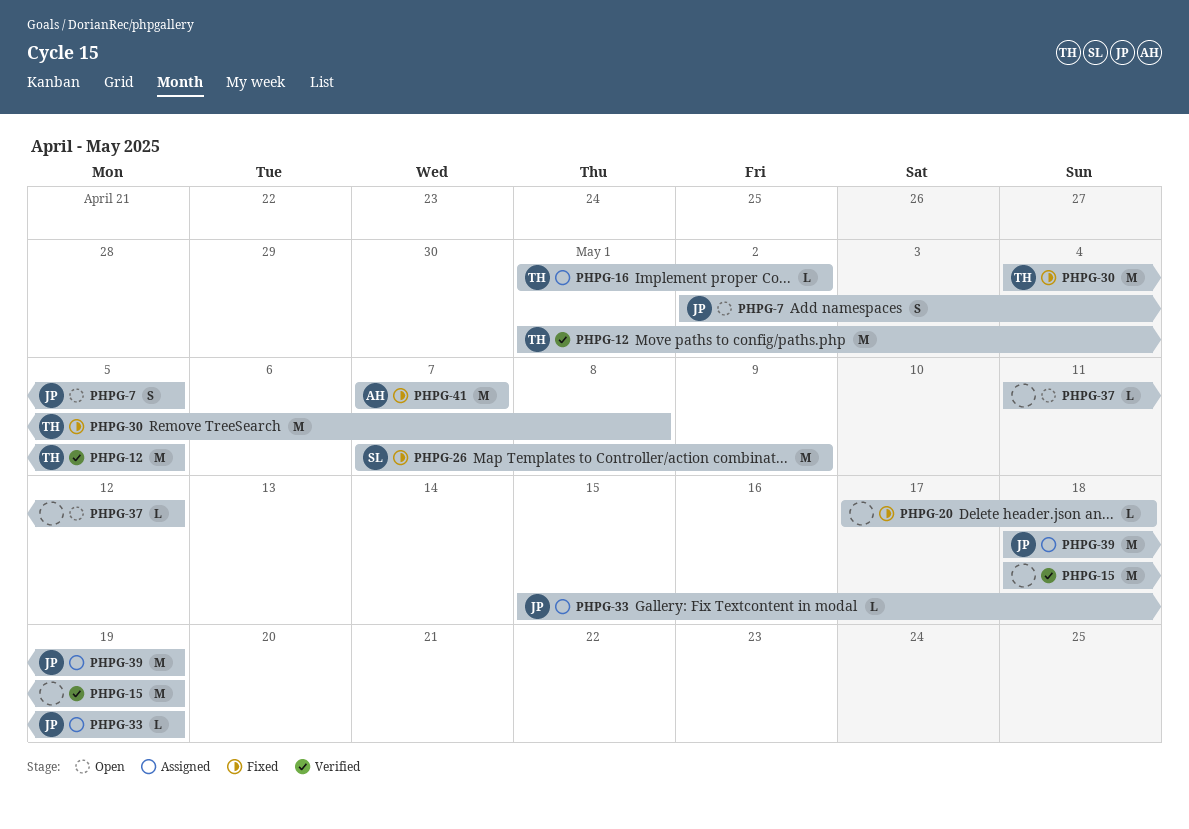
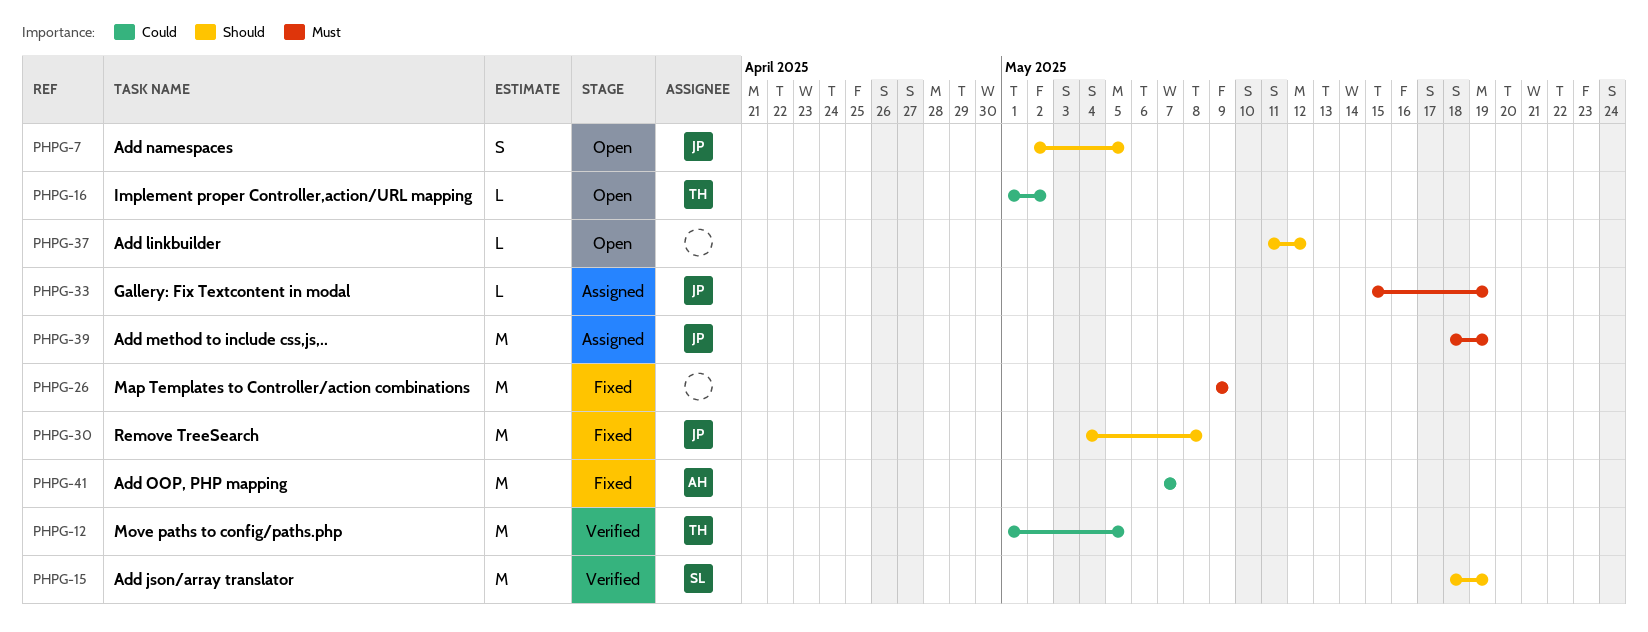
PHPG-15, owner: none -> SL
PHPG-16, status: Assigned -> Open
PHPG-20: present -> none
PHPG-26, owner: SL -> none
PHPG-26, start: May 7 -> May 9
PHPG-30, owner: TH -> JP

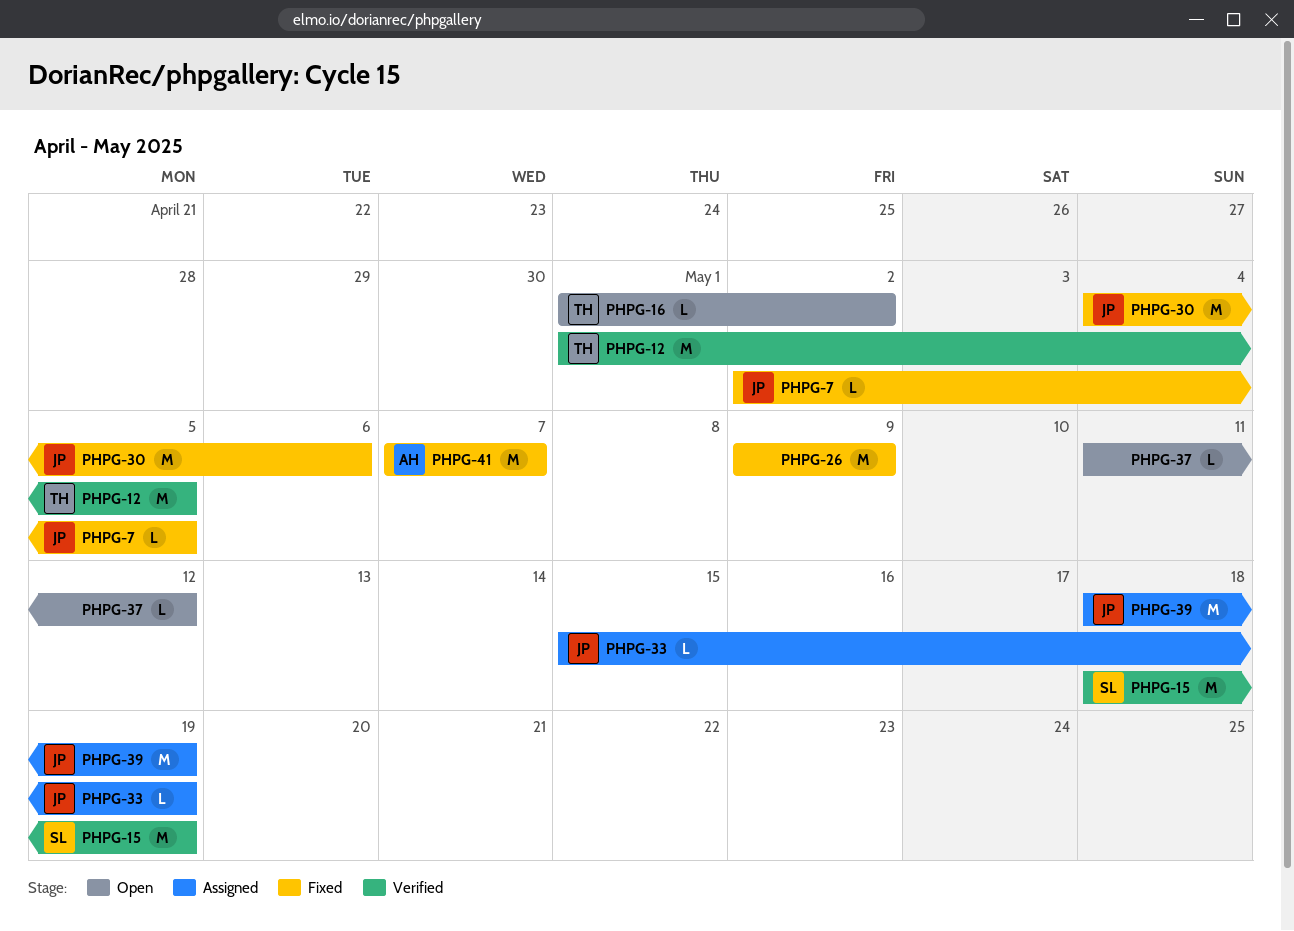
PHPG-7, status: Open -> Fixed
PHPG-7, estimate: S -> L
PHPG-30, due: May 8 -> May 6

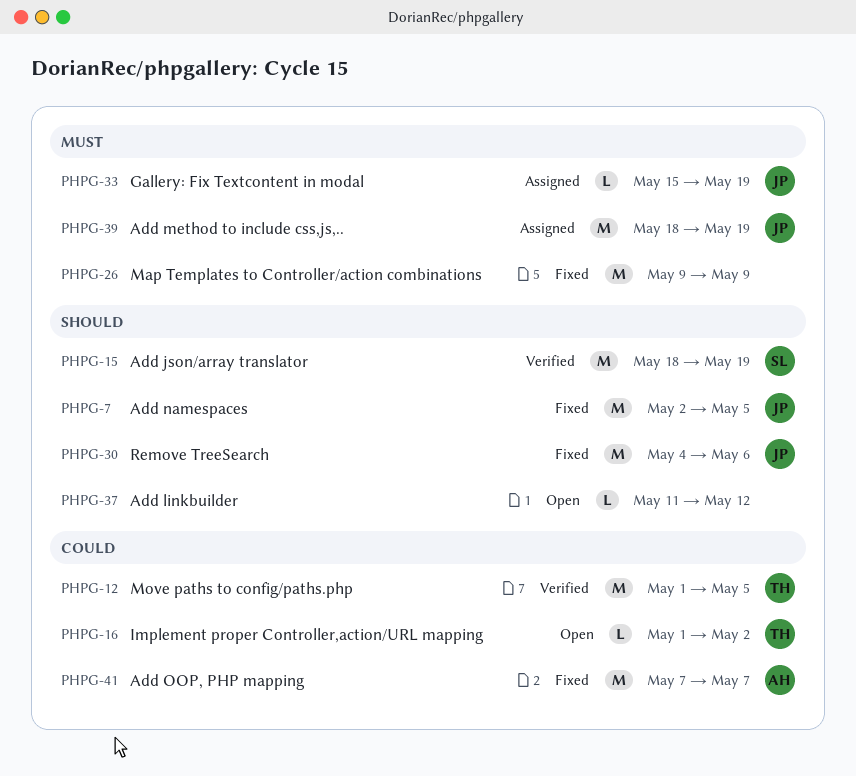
PHPG-7, estimate: L -> M

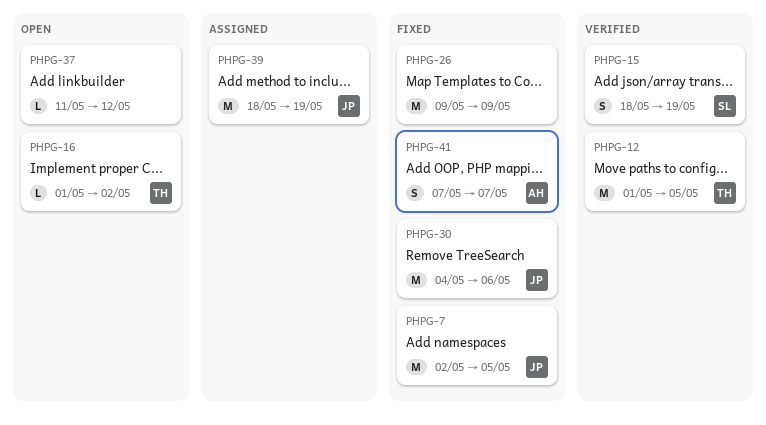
PHPG-15, estimate: M -> S
PHPG-33: present -> none
PHPG-41, estimate: M -> S

